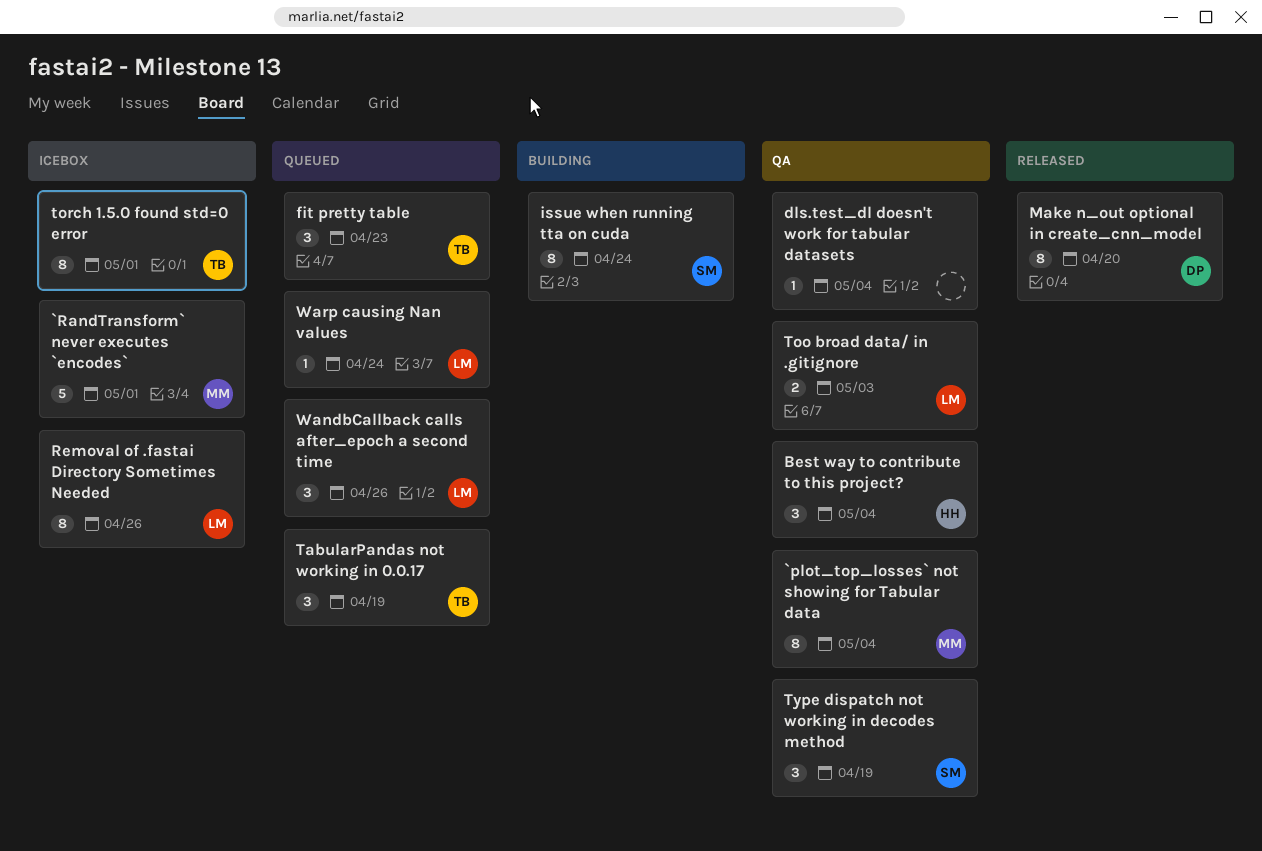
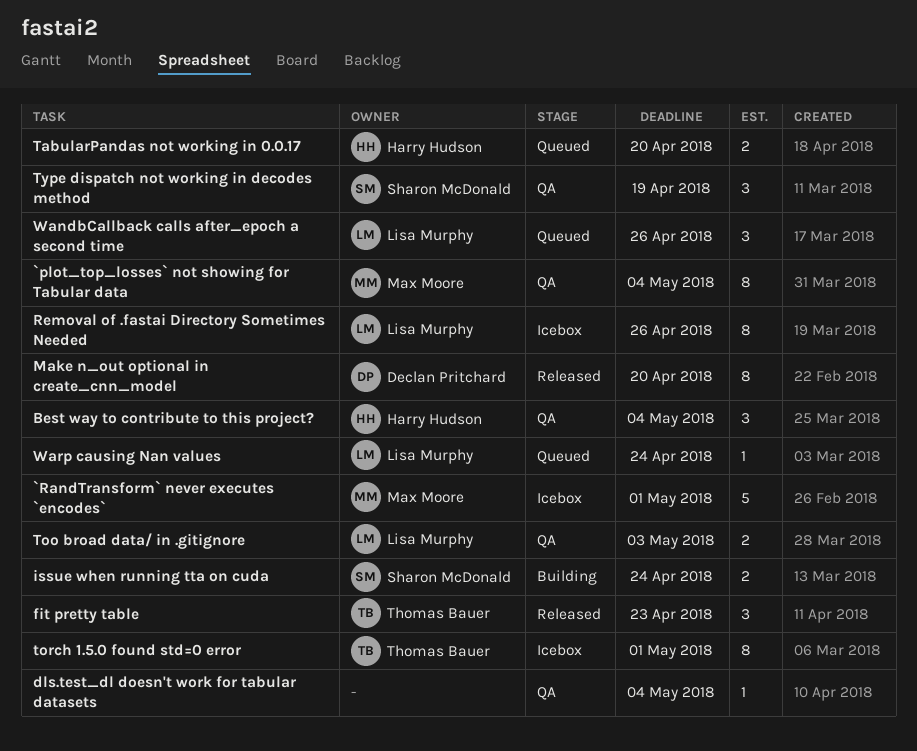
fit pretty table, status: Queued -> Released
issue when running tta on cuda, estimate: 8 -> 2
TabularPandas not working in 0.0.17, owner: Thomas Bauer -> Harry Hudson
TabularPandas not working in 0.0.17, estimate: 3 -> 2
TabularPandas not working in 0.0.17, due: Apr 19 -> Apr 20

